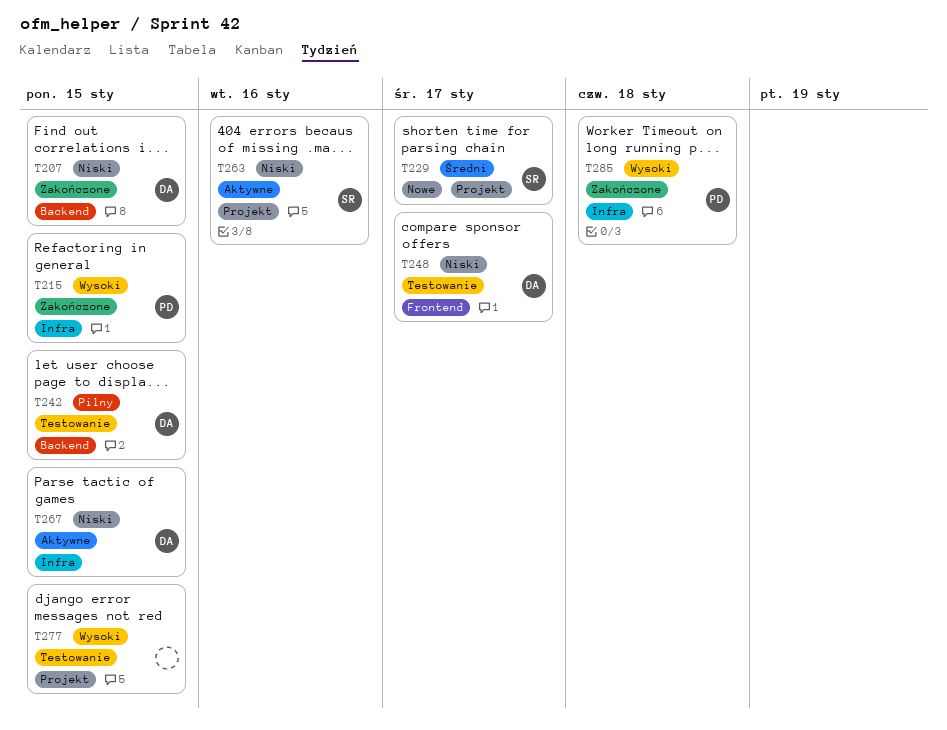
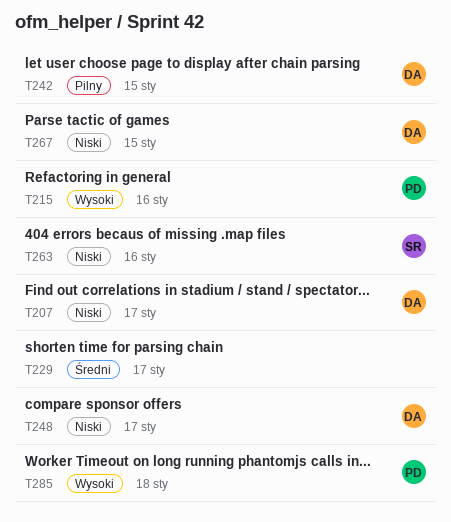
T207, due: Jan 15 -> Jan 17
T215, due: Jan 15 -> Jan 16
T229, owner: SR -> none
T277: present -> none

